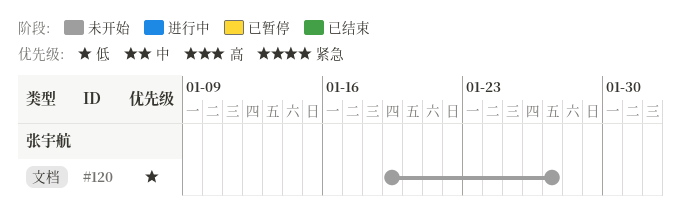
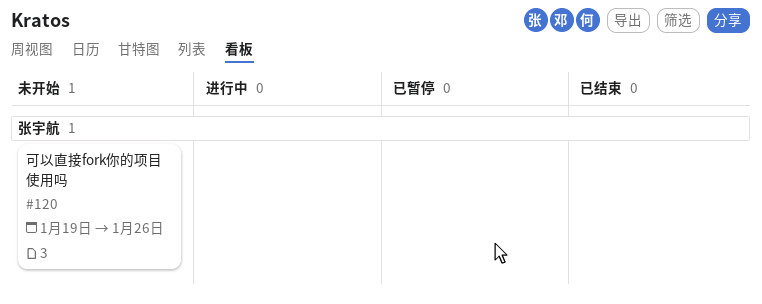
#120, due: Jan 27 -> Jan 26

